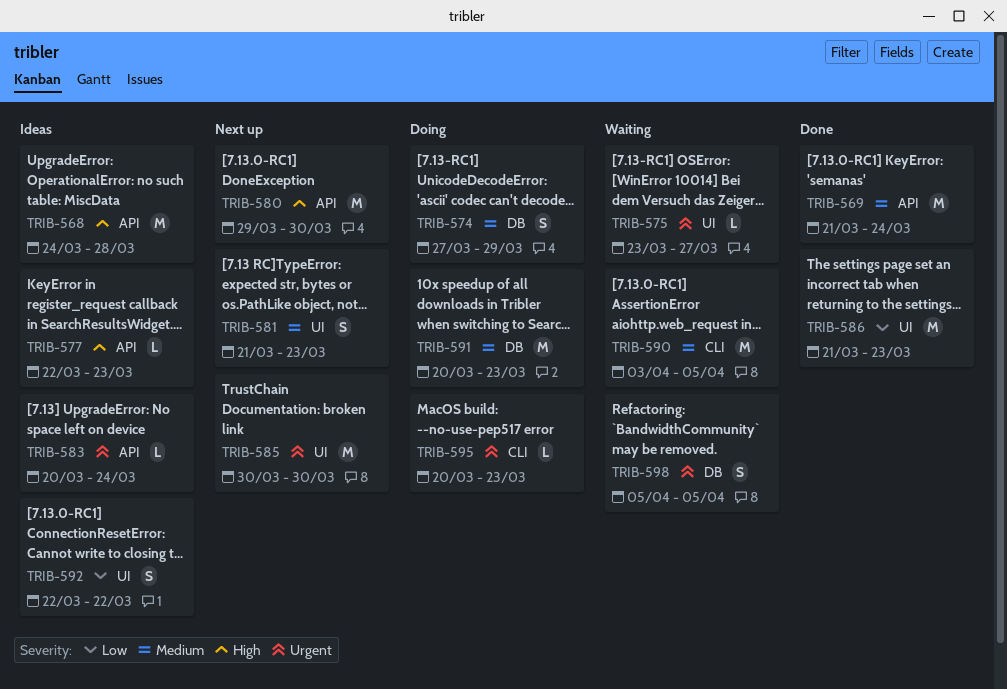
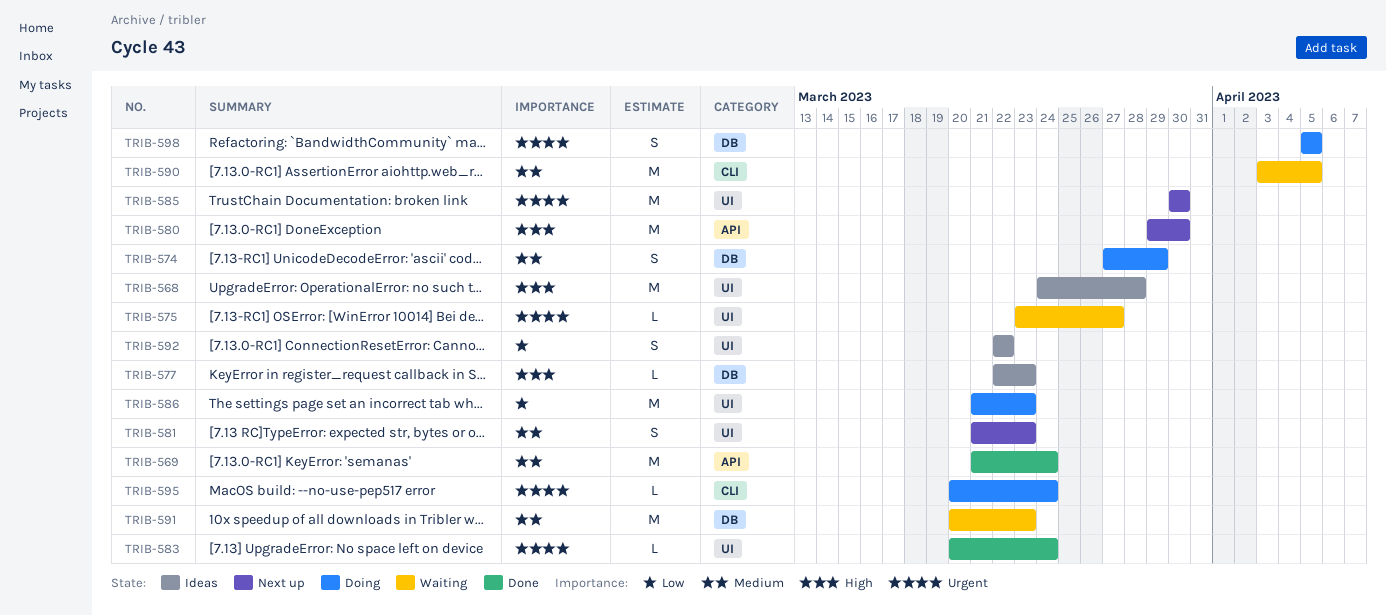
TRIB-568, label: API -> UI
TRIB-577, label: API -> DB
TRIB-583, status: Ideas -> Done
TRIB-583, label: API -> UI
TRIB-586, status: Done -> Doing
TRIB-591, status: Doing -> Waiting
TRIB-595, due: Mar 23 -> Mar 24
TRIB-598, status: Waiting -> Doing

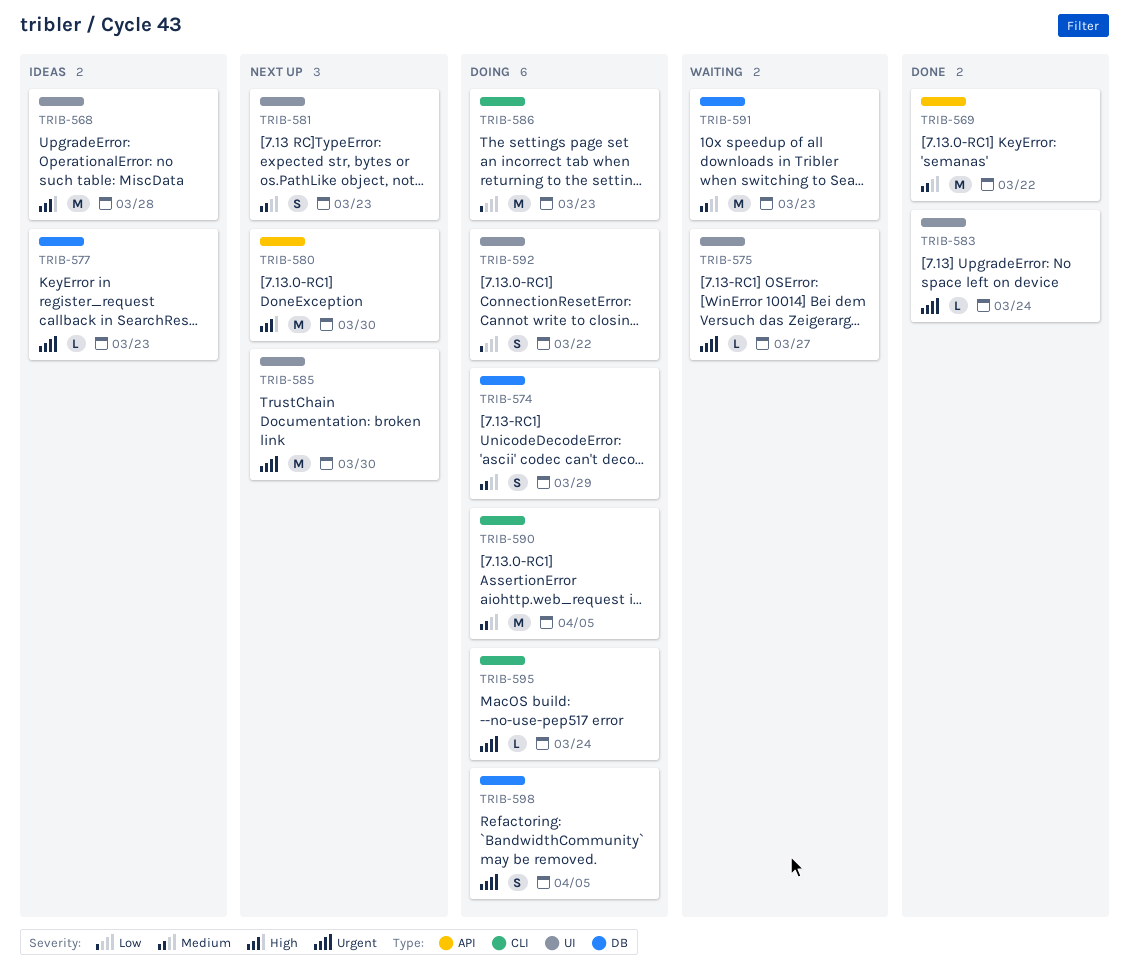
TRIB-569, due: Mar 24 -> Mar 22
TRIB-577, priority: High -> Urgent
TRIB-586, label: UI -> CLI
TRIB-590, status: Waiting -> Doing
TRIB-592, status: Ideas -> Doing

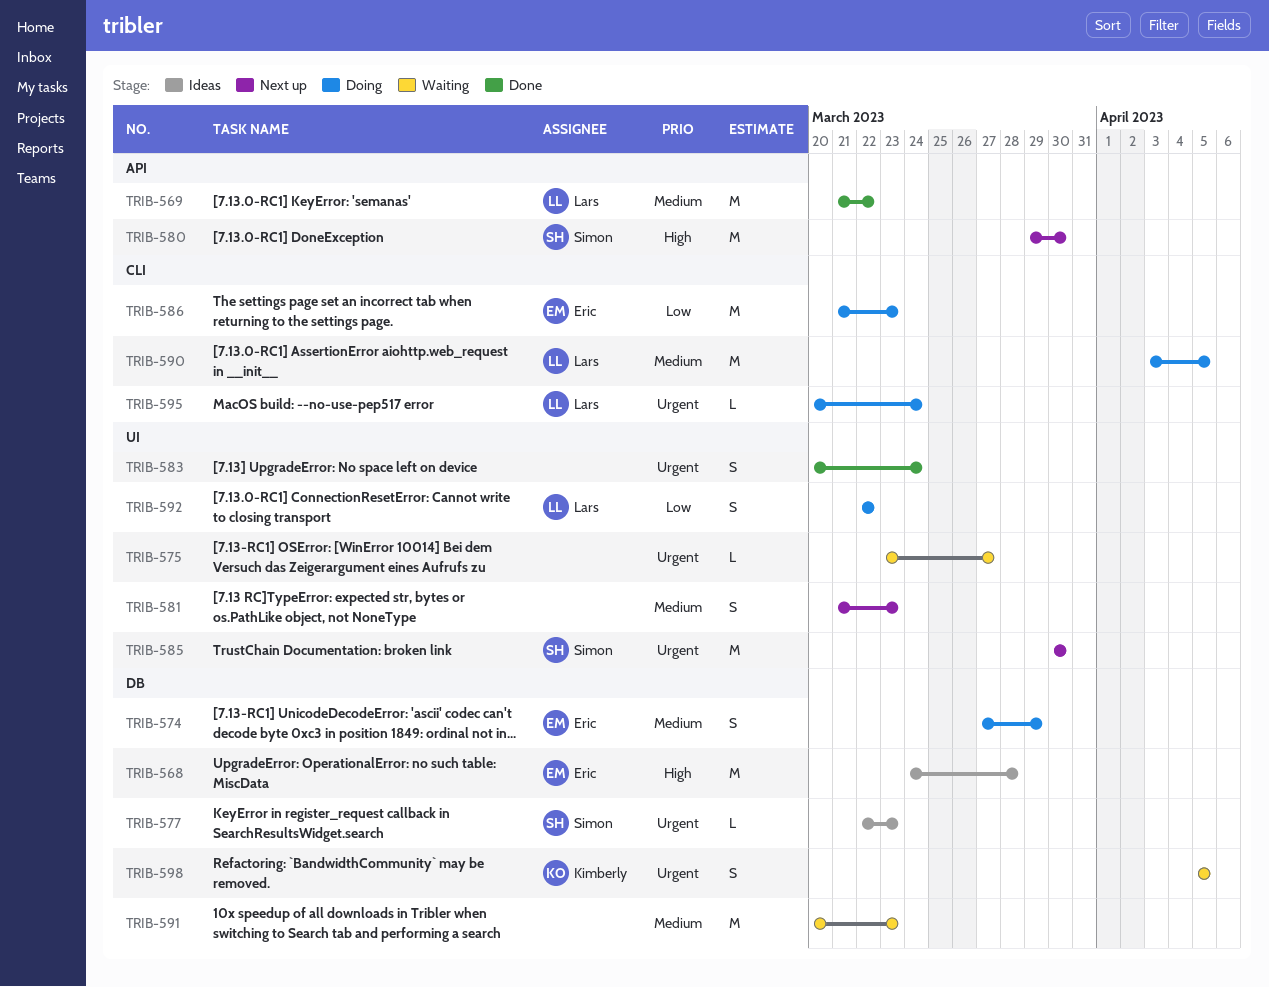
TRIB-568, label: UI -> DB
TRIB-583, estimate: L -> S
TRIB-598, status: Doing -> Waiting

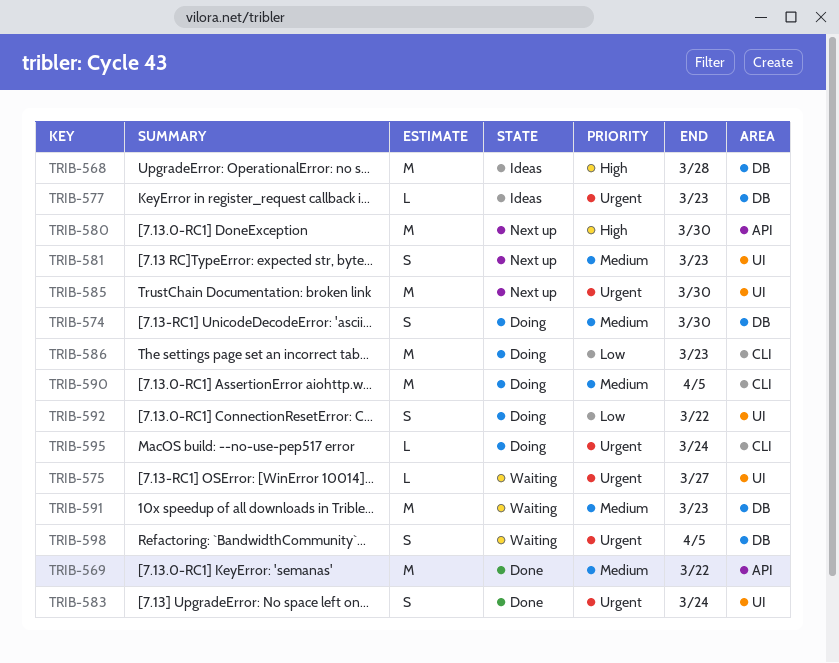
TRIB-574, due: Mar 29 -> Mar 30

